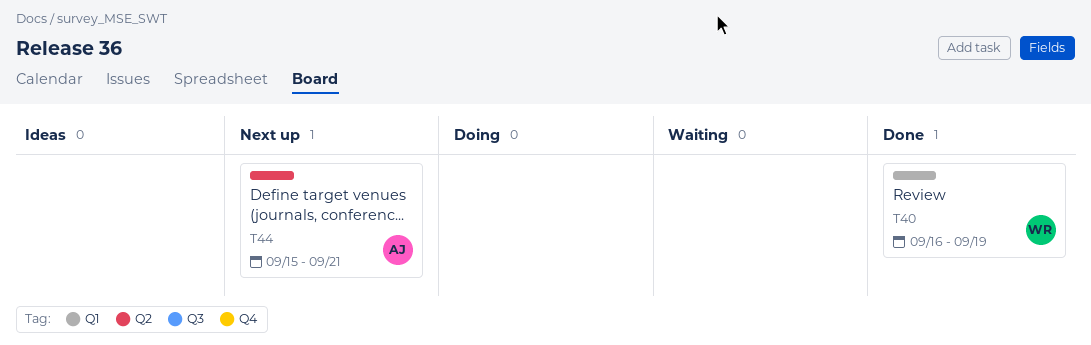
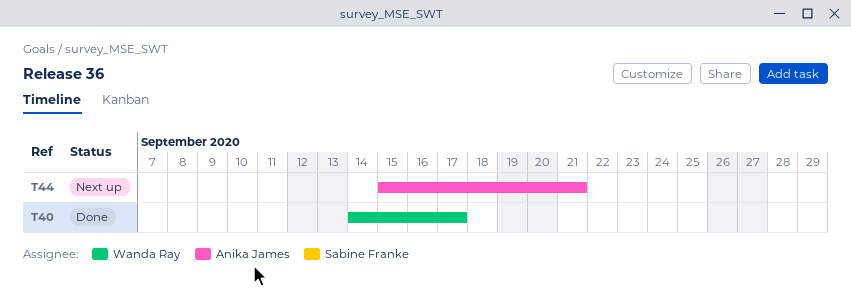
T40, start: Sep 16 -> Sep 14
T40, due: Sep 19 -> Sep 17

